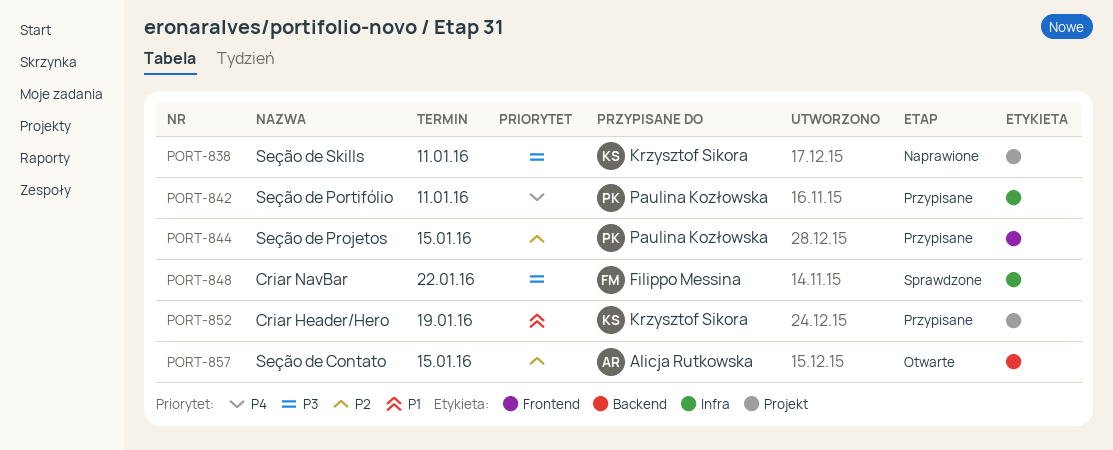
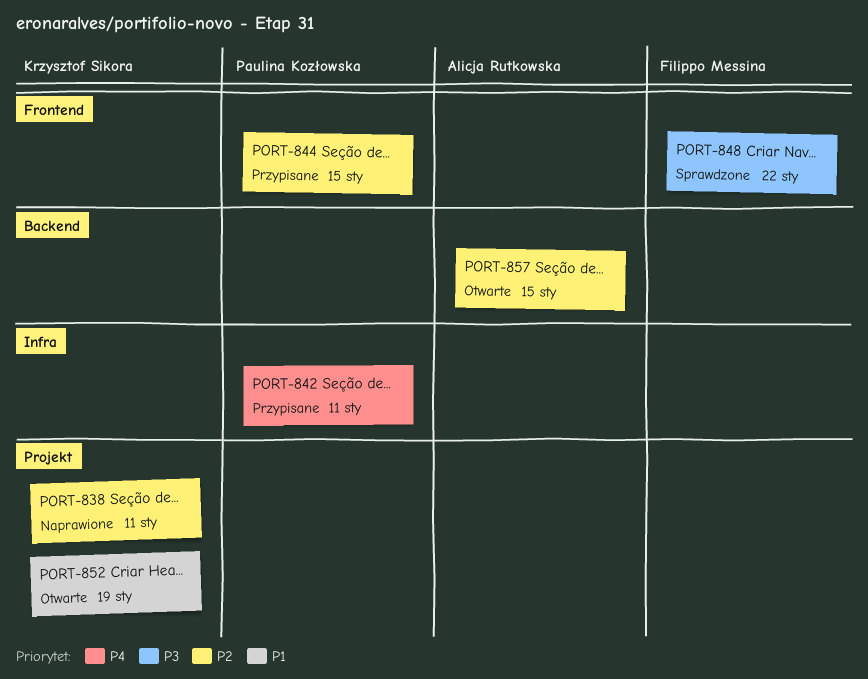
PORT-838, priority: P3 -> P2
PORT-848, label: Infra -> Frontend
PORT-852, status: Przypisane -> Otwarte

